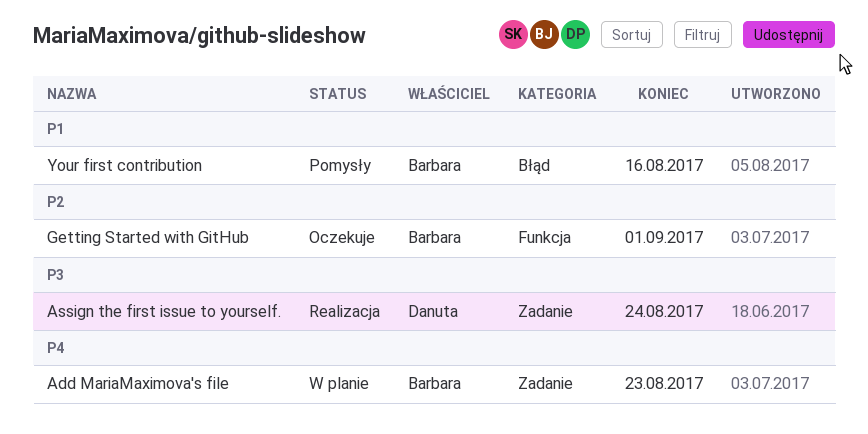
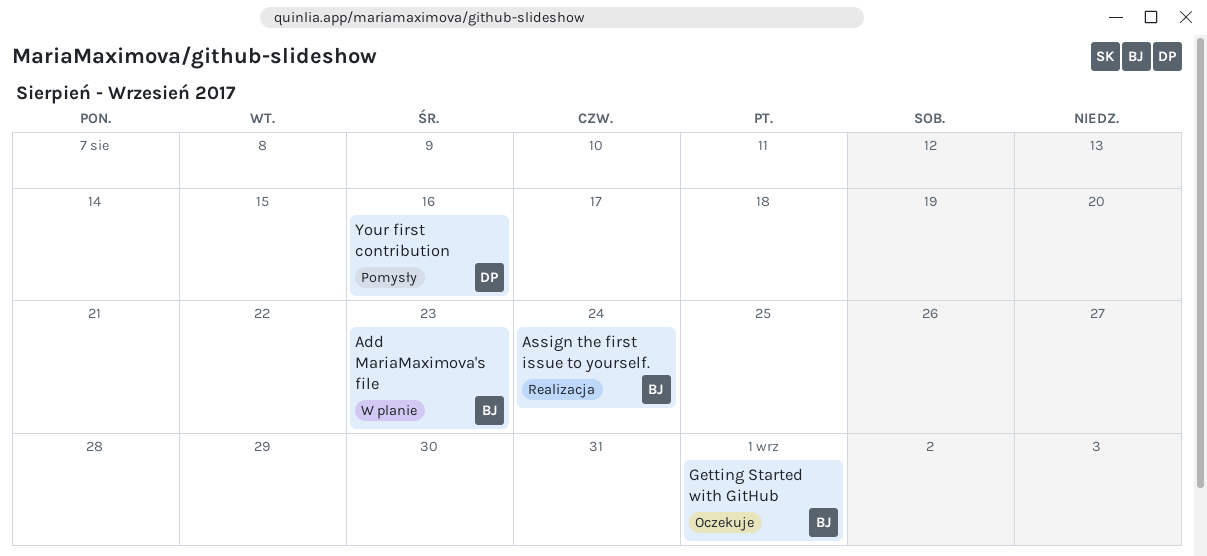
Assign the first issue to yourself., owner: Danuta -> Barbara
Your first contribution, owner: Barbara -> Danuta

